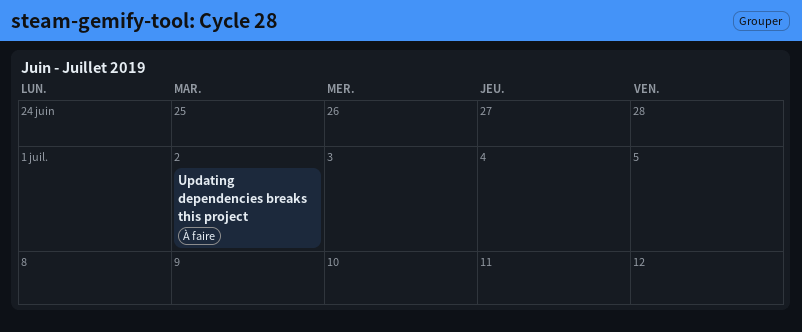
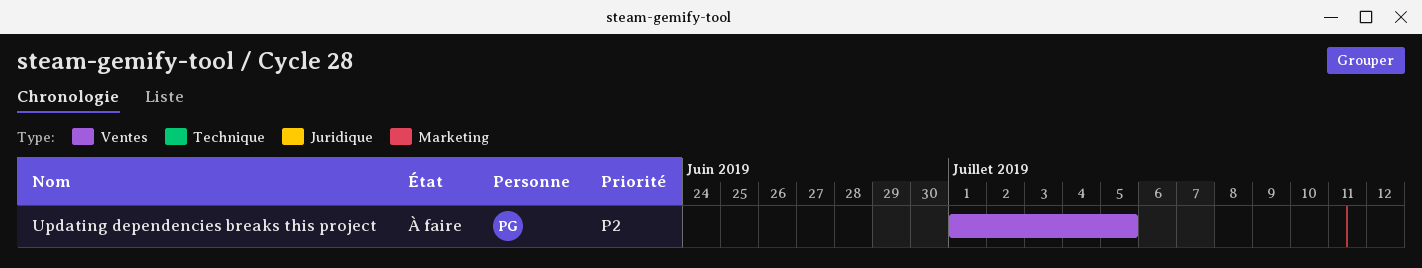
Updating dependencies breaks this project, due: Jul 2 -> Jul 5

